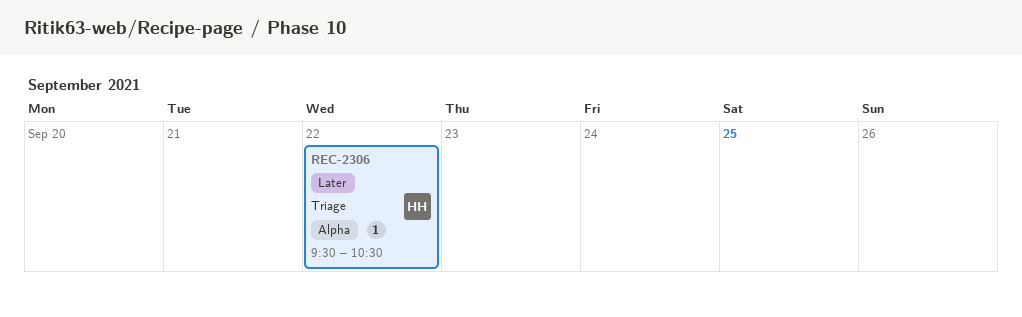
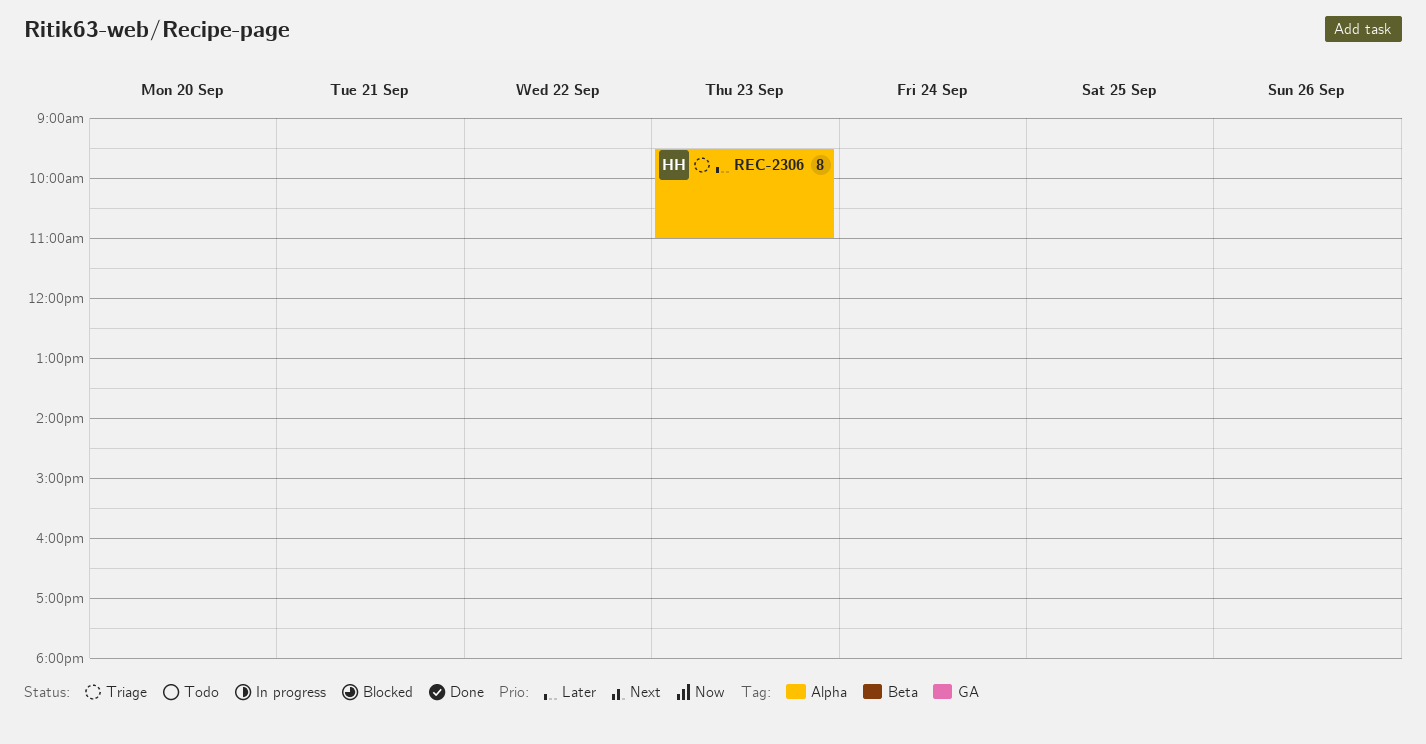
REC-2306, estimate: 1 -> 8
REC-2306, day: Sep 22 -> Sep 23
REC-2306, ends: 10:30 -> 11:00

